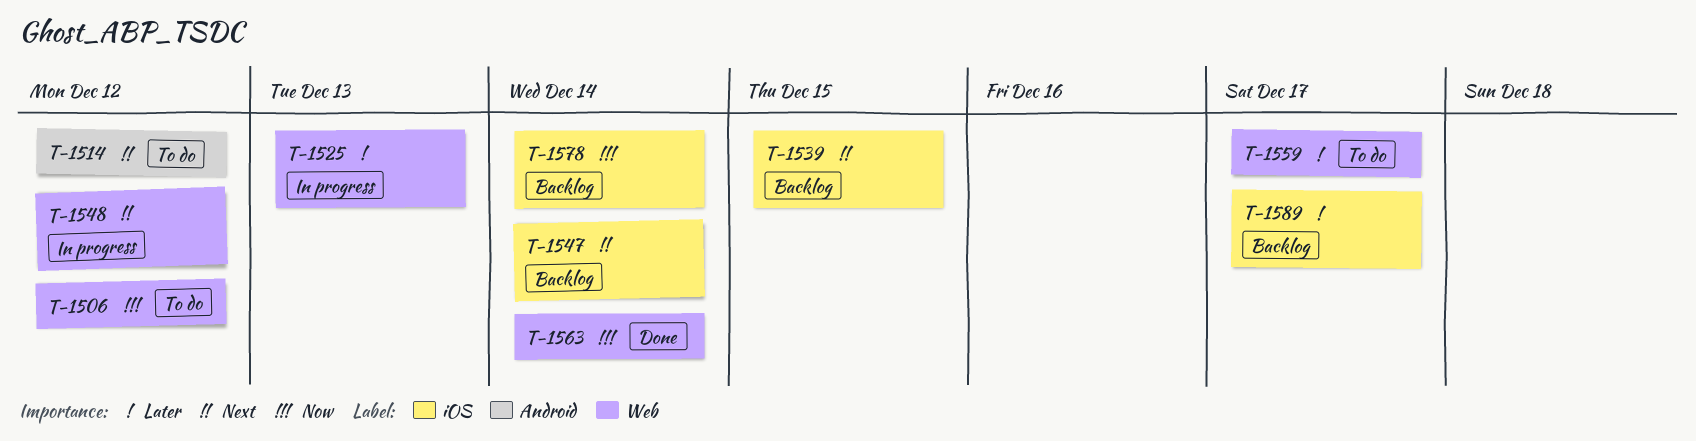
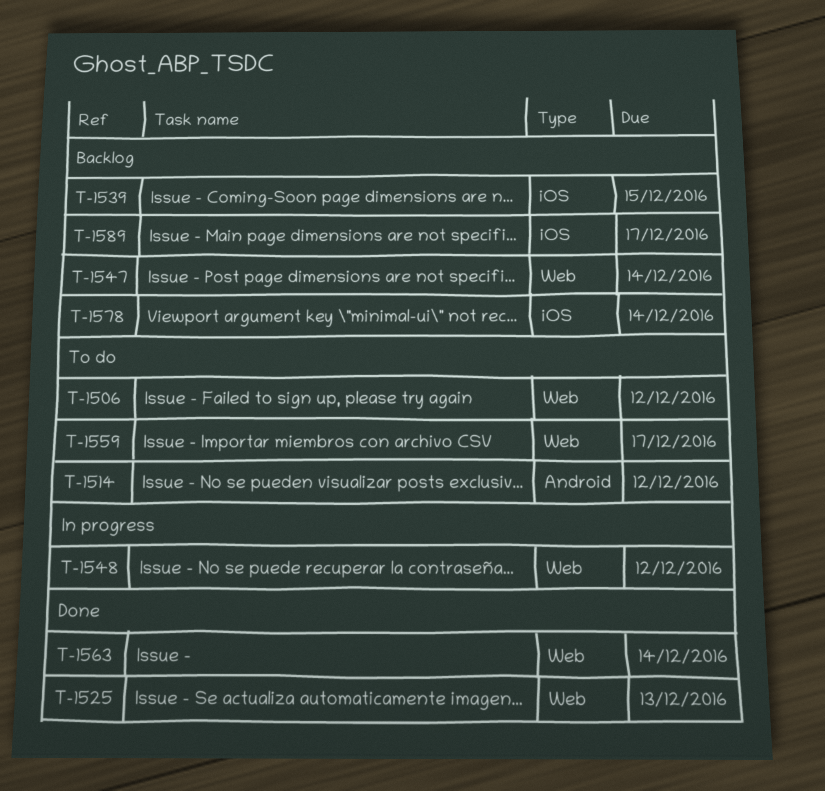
T-1525, status: In progress -> Done
T-1547, label: iOS -> Web

